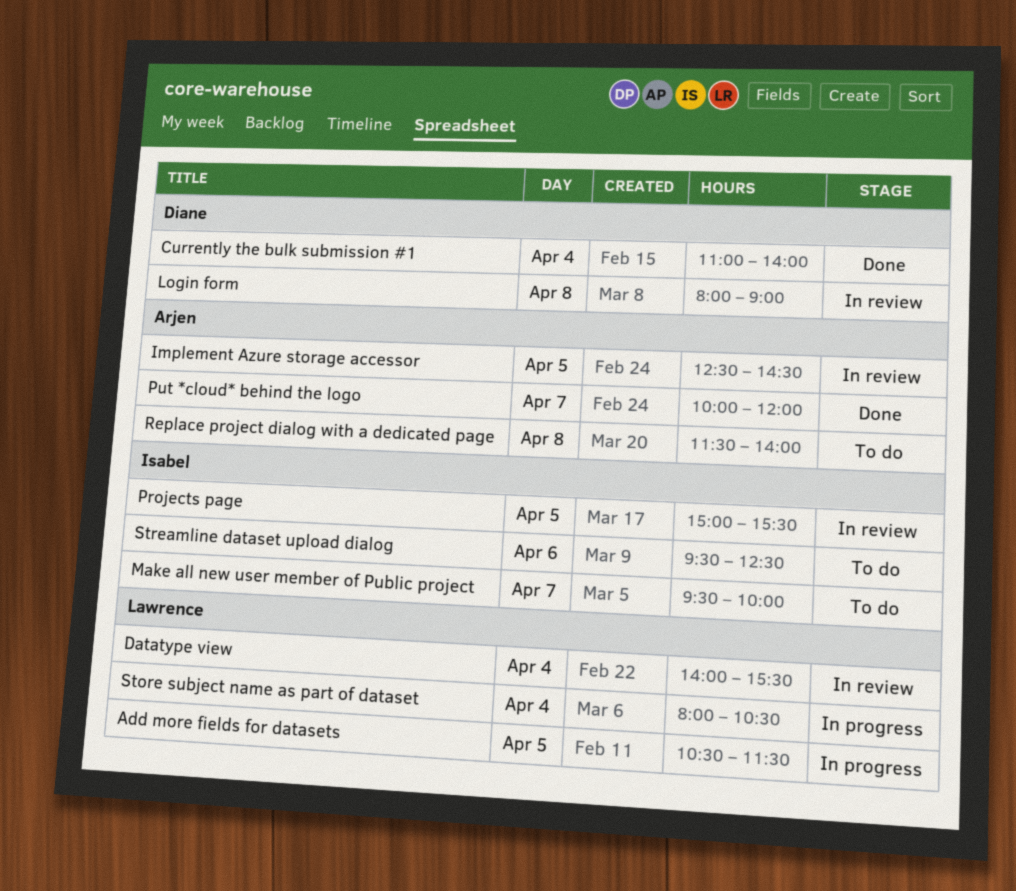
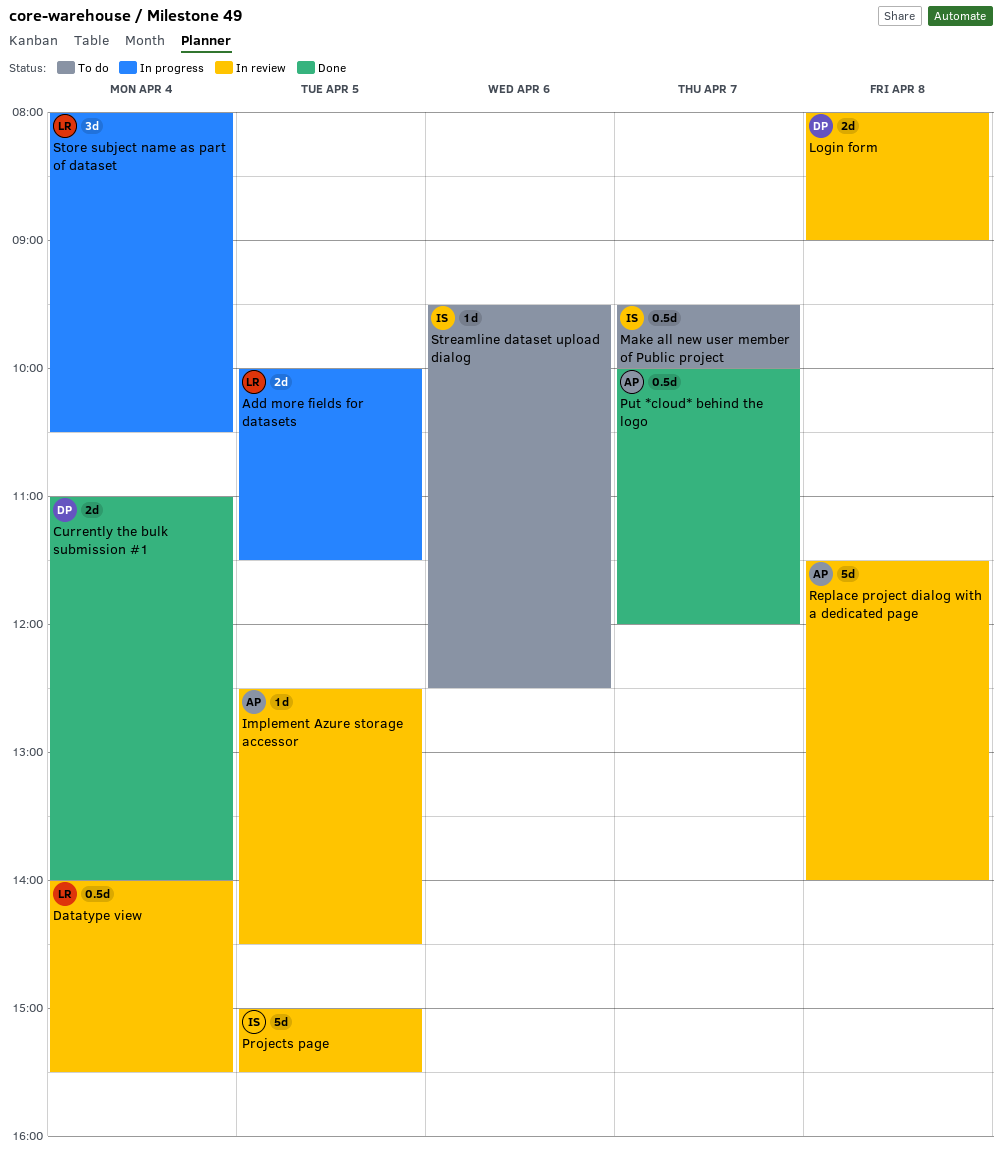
Add more fields for datasets, begins: 10:30 -> 10:00
Replace project dialog with a dedicated page, status: To do -> In review

